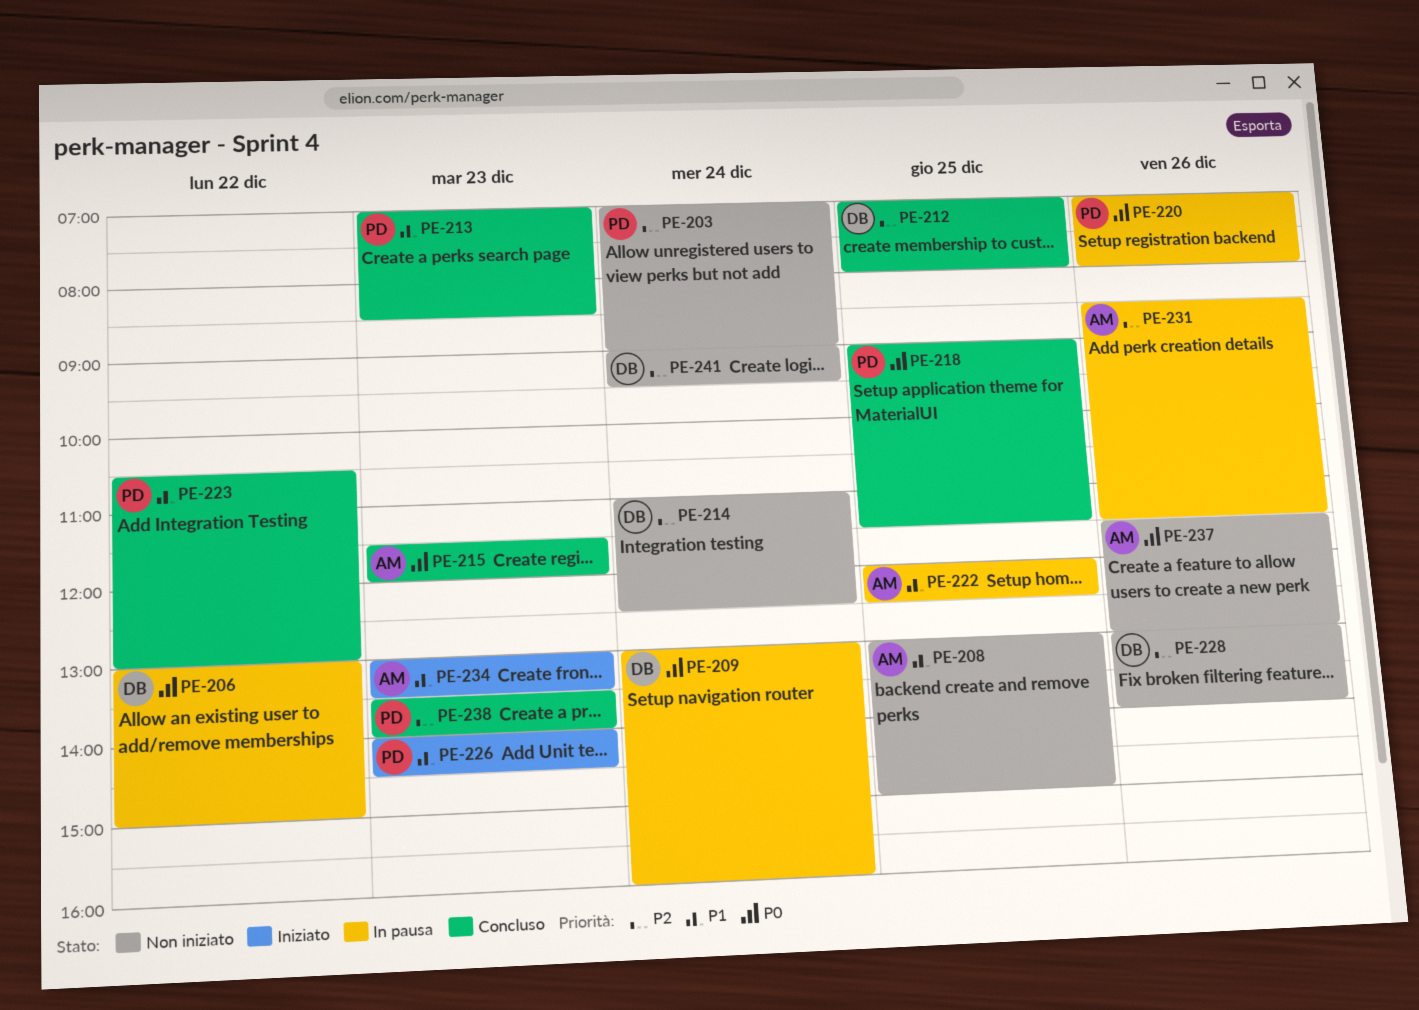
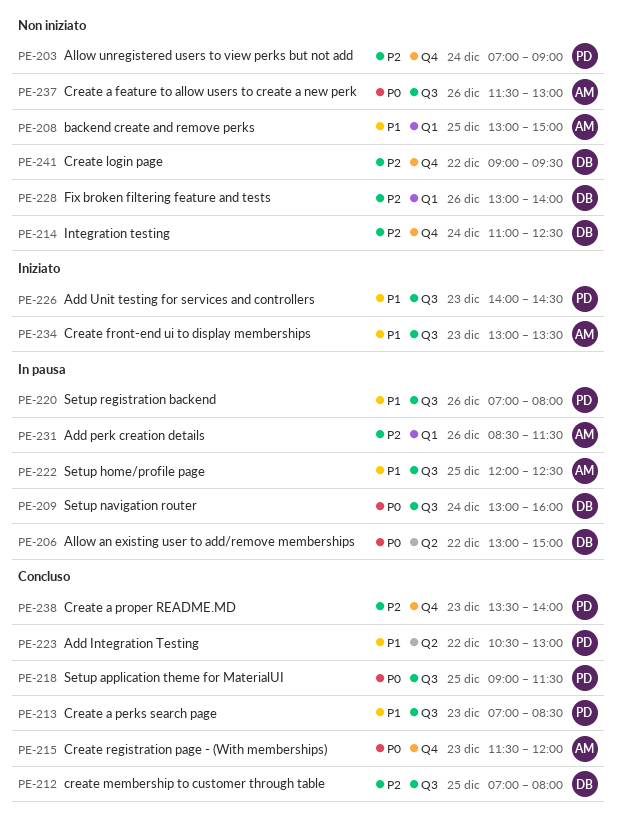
PE-220, priority: P0 -> P1
PE-241, day: Dec 24 -> Dec 22

